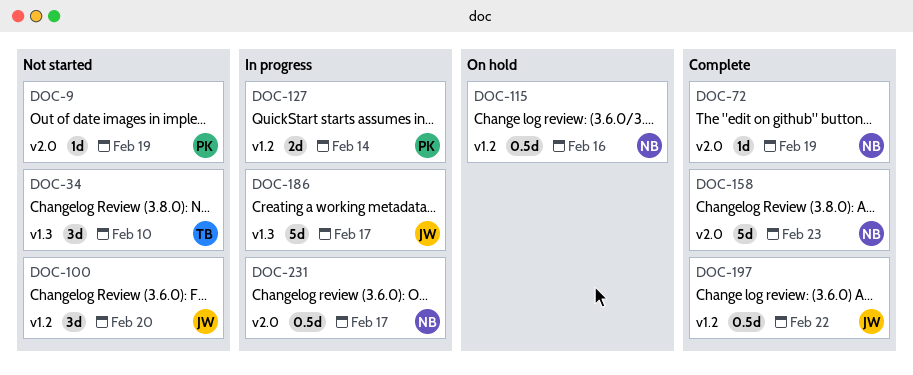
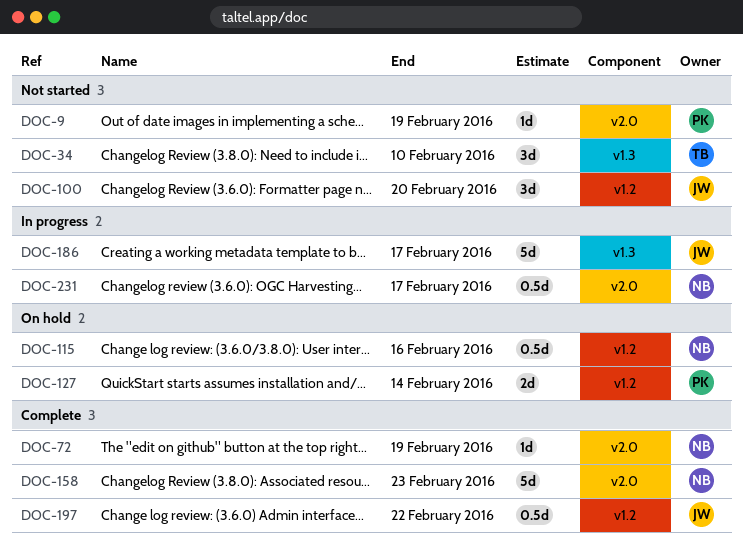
DOC-127, status: In progress -> On hold

